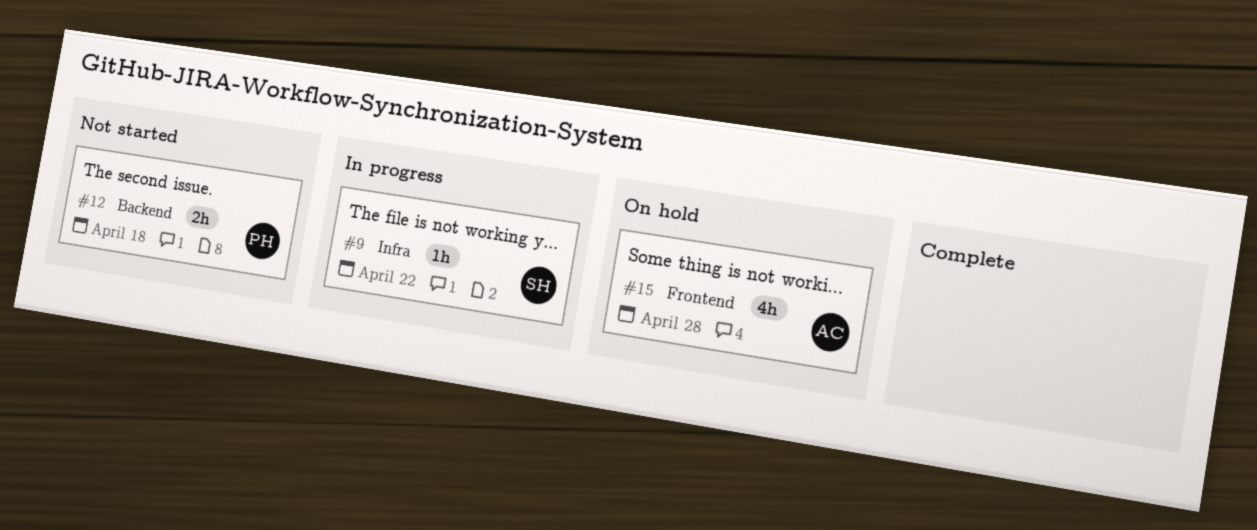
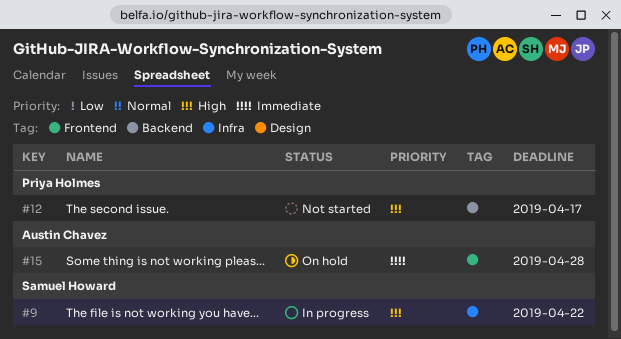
#12, due: Apr 18 -> Apr 17

